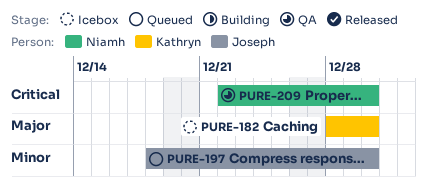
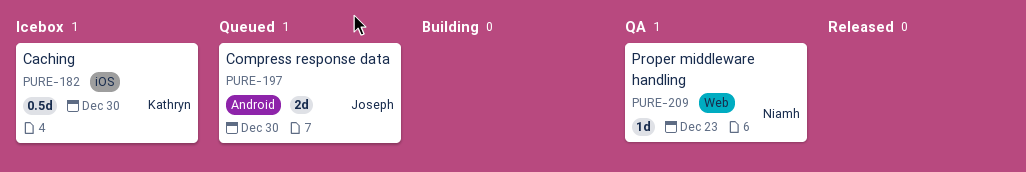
PURE-209, due: Dec 30 -> Dec 23

